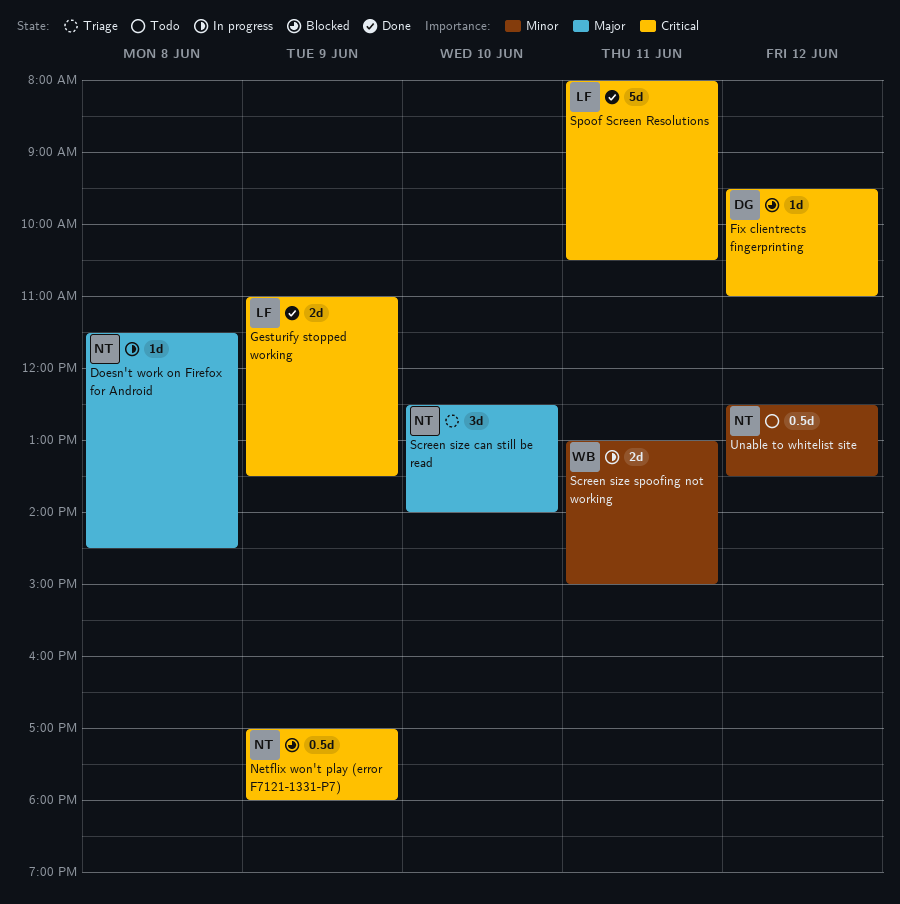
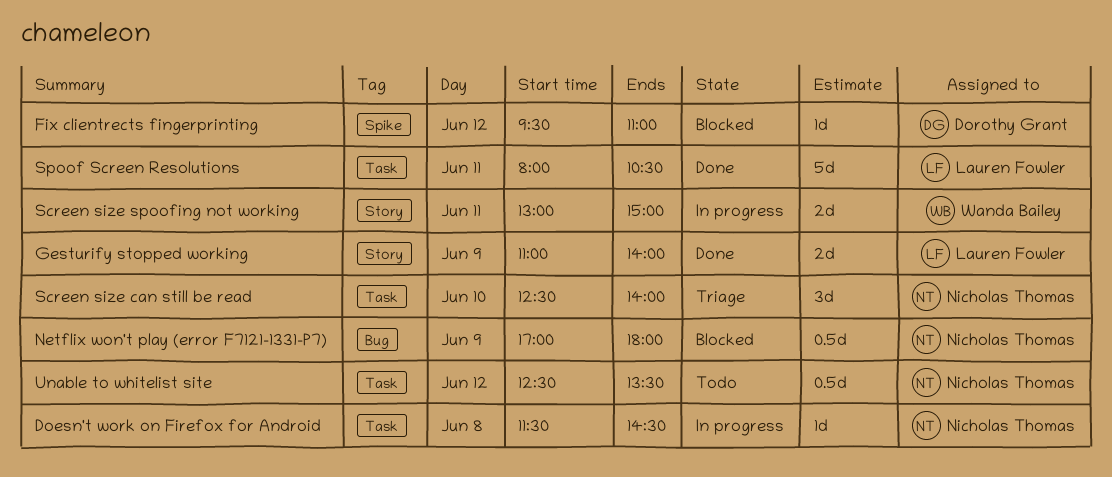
Gesturify stopped working, ends: 13:30 -> 14:00

